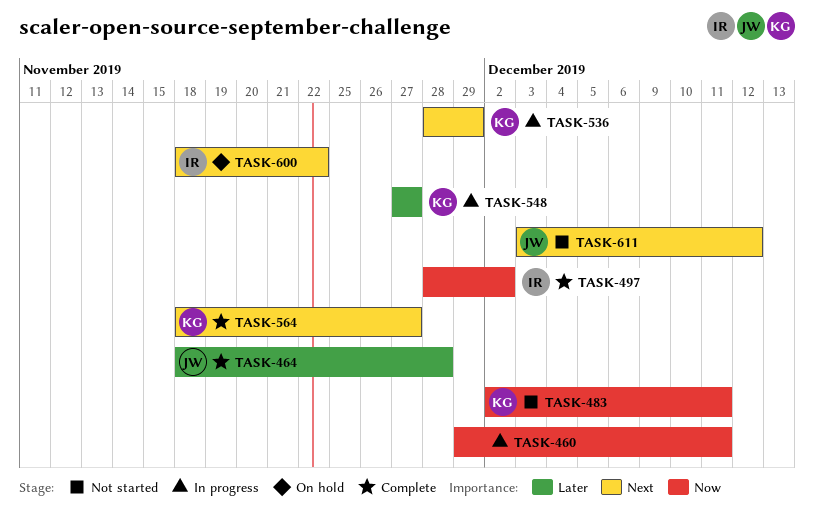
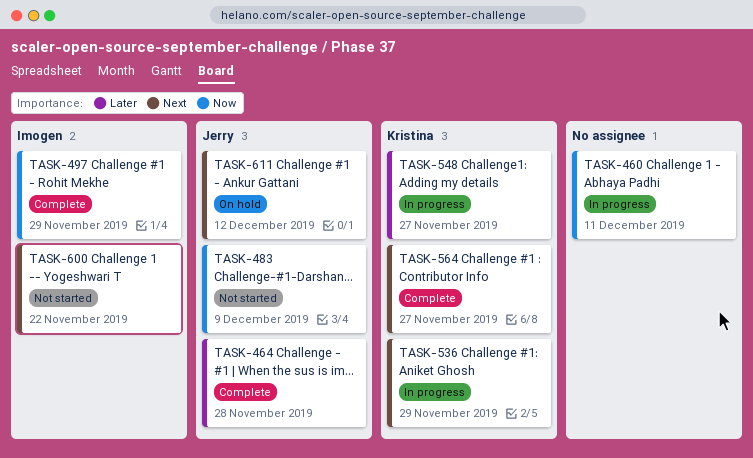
TASK-483, owner: Kristina -> Jerry
TASK-483, due: Dec 11 -> Dec 9
TASK-497, due: Dec 2 -> Nov 29
TASK-600, status: On hold -> Not started
TASK-611, status: Not started -> On hold

